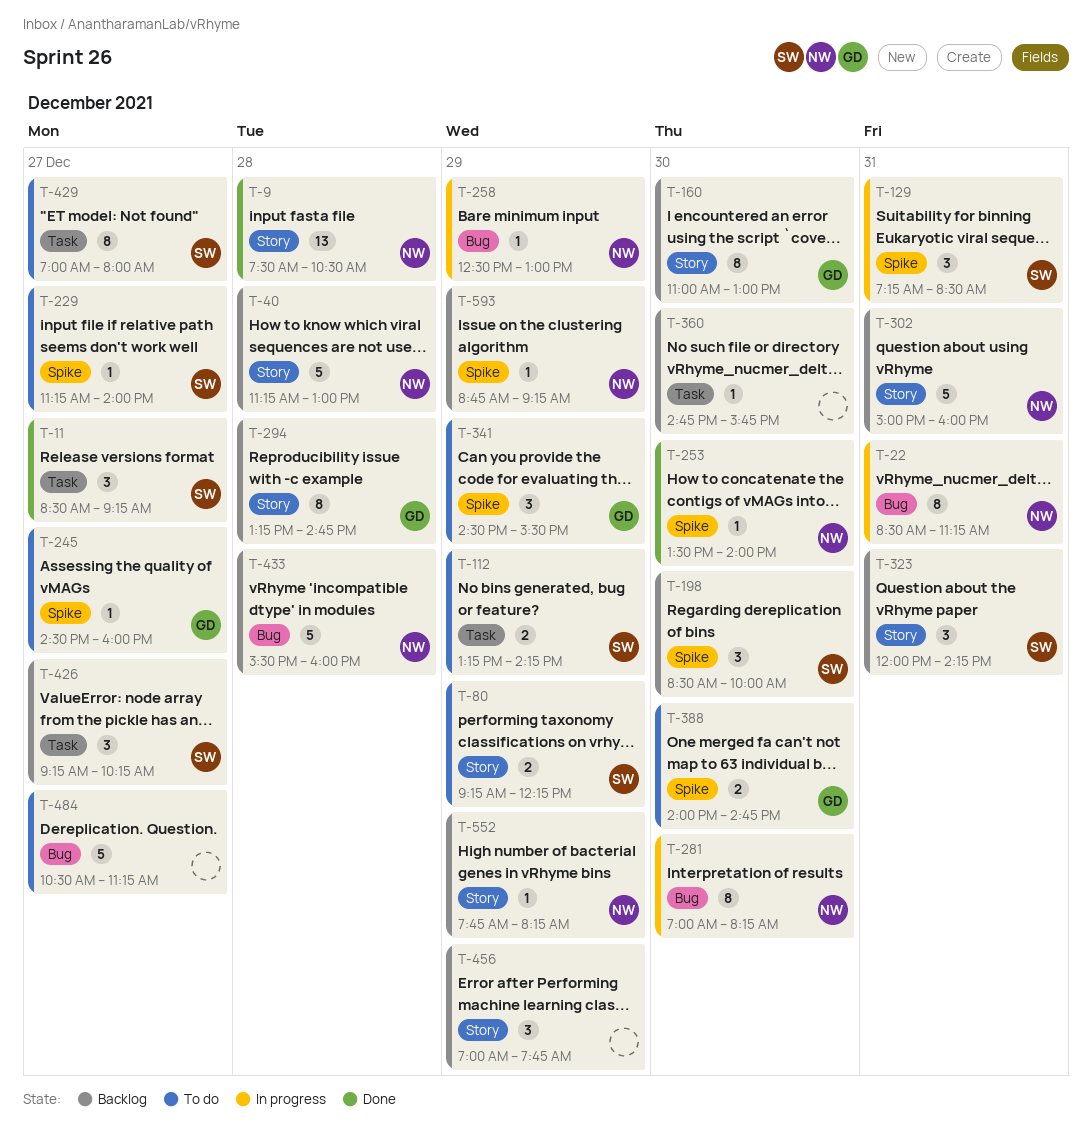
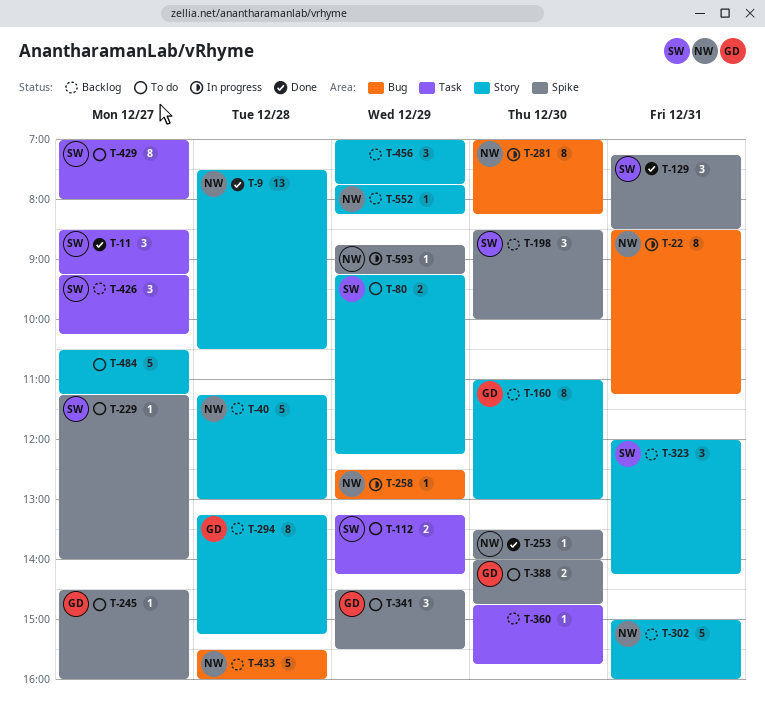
T-129, status: In progress -> Done
T-294, ends: 14:45 -> 15:15
T-484, label: Bug -> Story
T-593, status: Backlog -> In progress

